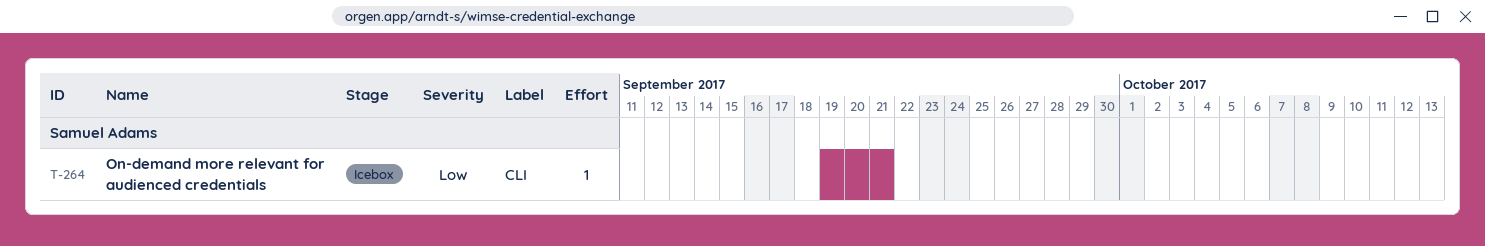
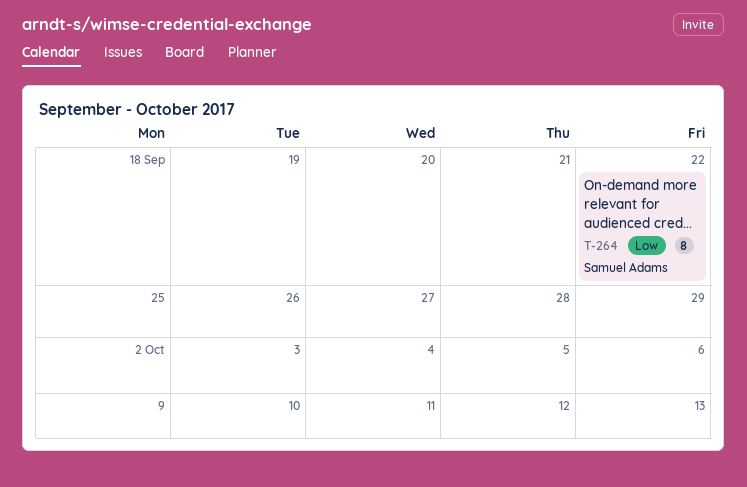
T-264, estimate: 1 -> 8
T-264, due: Sep 21 -> Sep 22

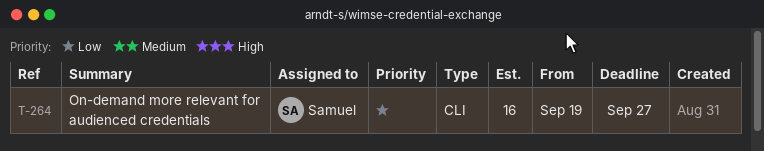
T-264, estimate: 8 -> 16
T-264, due: Sep 22 -> Sep 27

